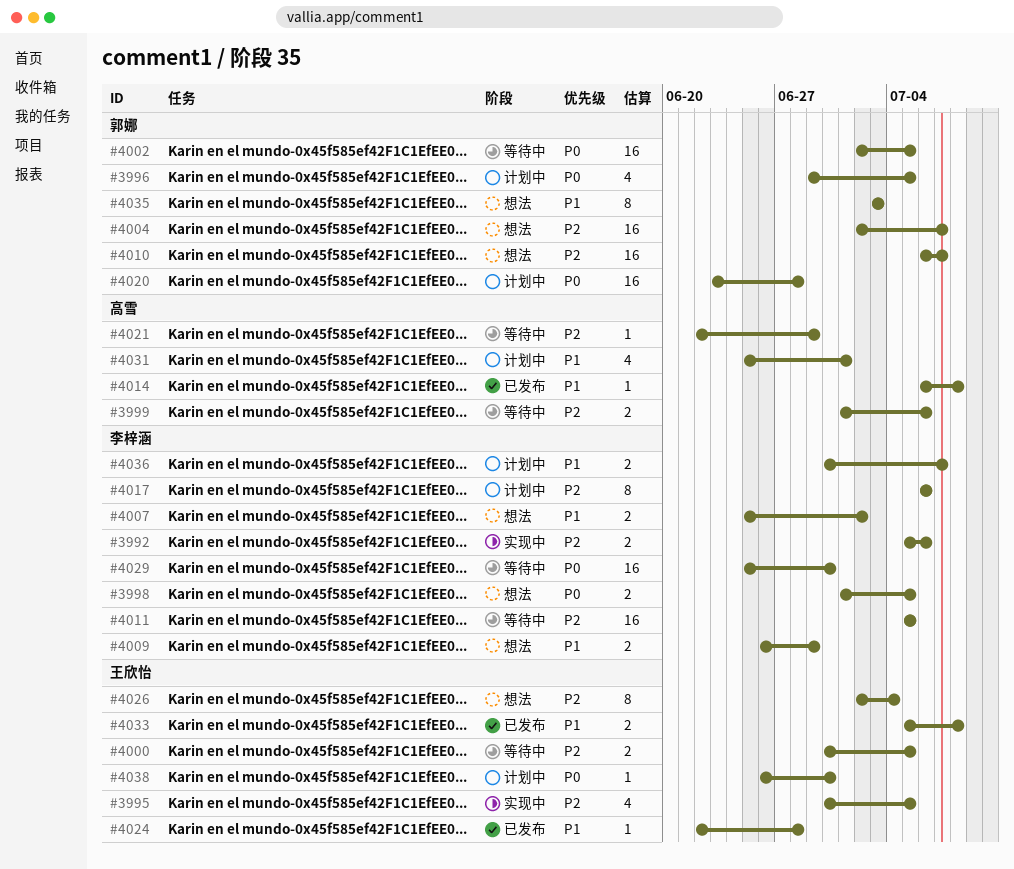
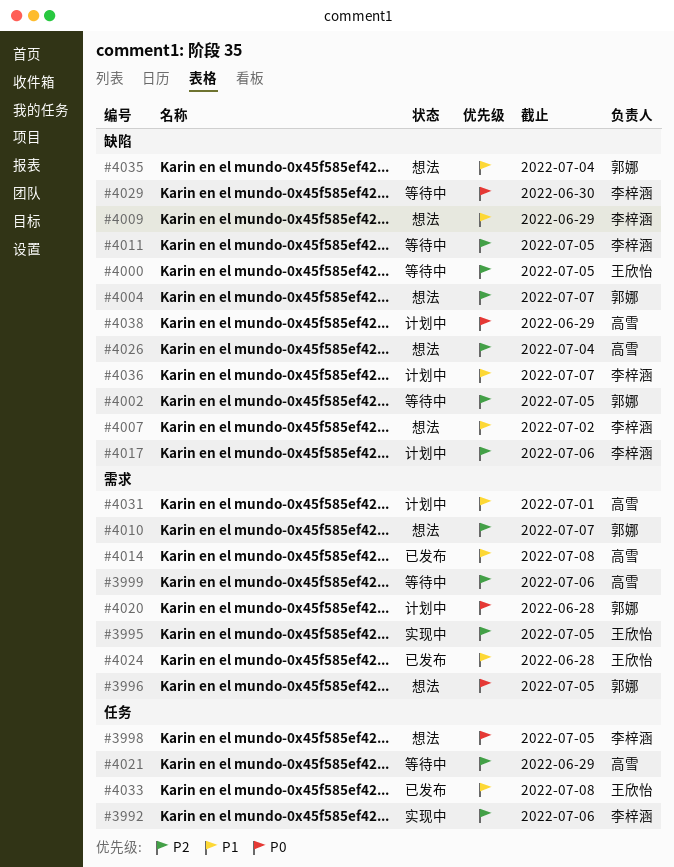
#3996, status: 计划中 -> 想法
#4002, priority: P0 -> P2
#4026, owner: 王欣怡 -> 高雪
#4035, due: Jul 3 -> Jul 4
#4038, owner: 王欣怡 -> 高雪
#4038, due: Jun 30 -> Jun 29

